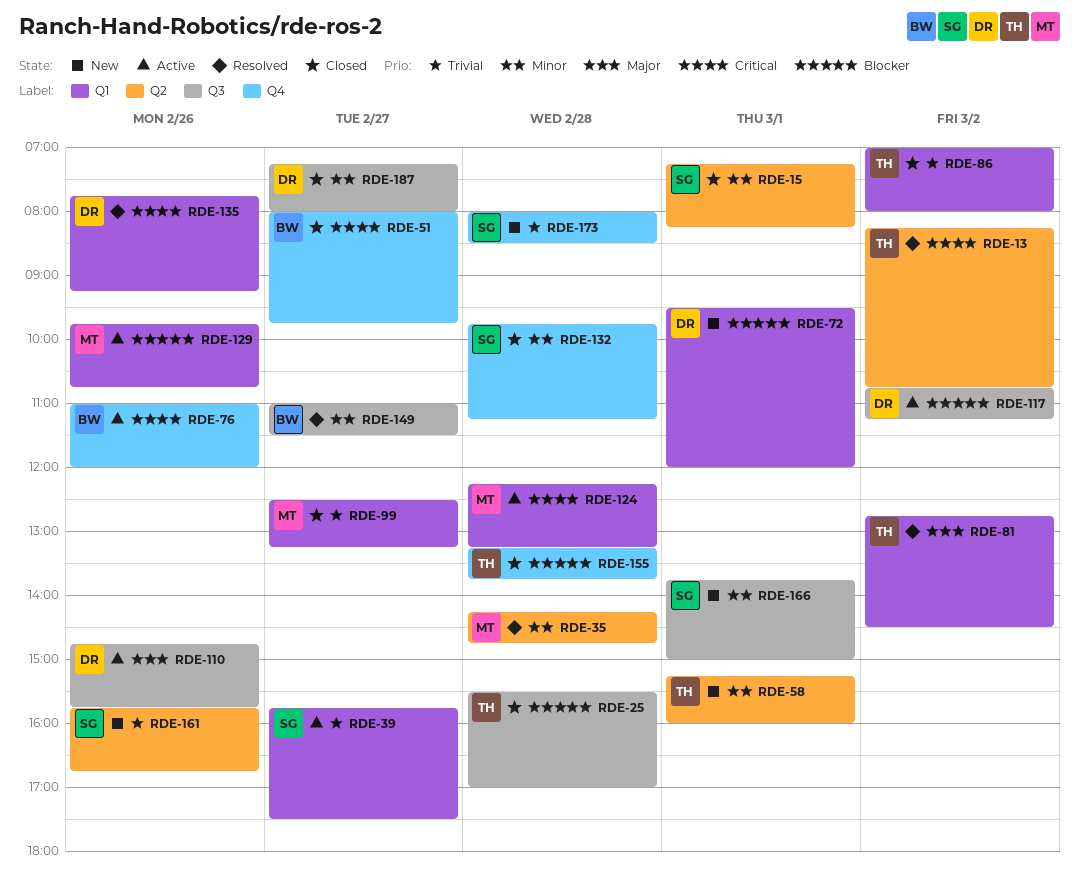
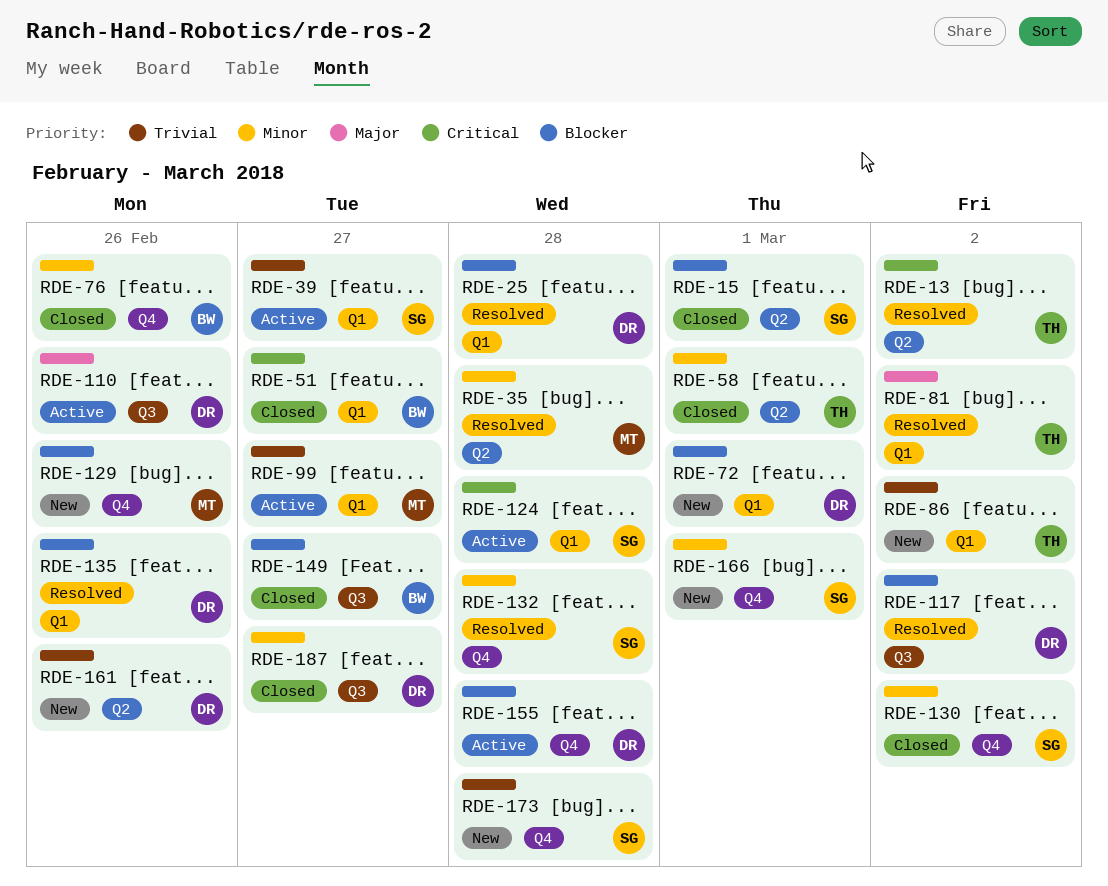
RDE-15, priority: Minor -> Blocker
RDE-25, status: Closed -> Resolved
RDE-25, owner: TH -> DR
RDE-25, label: Q3 -> Q1
RDE-51, label: Q4 -> Q1
RDE-58, status: New -> Closed
RDE-76, status: Active -> Closed
RDE-76, priority: Critical -> Minor
RDE-86, status: Closed -> New
RDE-99, status: Closed -> Active
RDE-117, status: Active -> Resolved
RDE-124, owner: MT -> SG
RDE-129, status: Active -> New
RDE-129, label: Q1 -> Q4
RDE-130: none -> present
RDE-132, status: Closed -> Resolved
RDE-135, priority: Critical -> Blocker
RDE-149, status: Resolved -> Closed
RDE-149, priority: Minor -> Blocker
RDE-155, status: Closed -> Active
RDE-155, owner: TH -> DR
RDE-161, owner: SG -> DR
RDE-166, label: Q3 -> Q4

